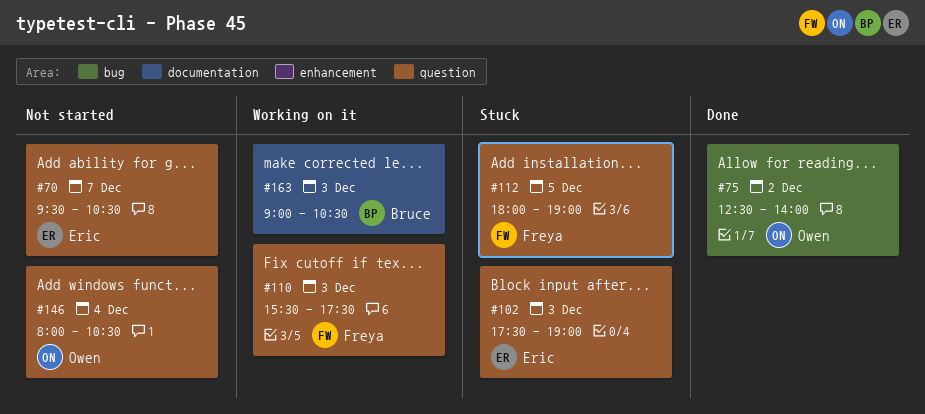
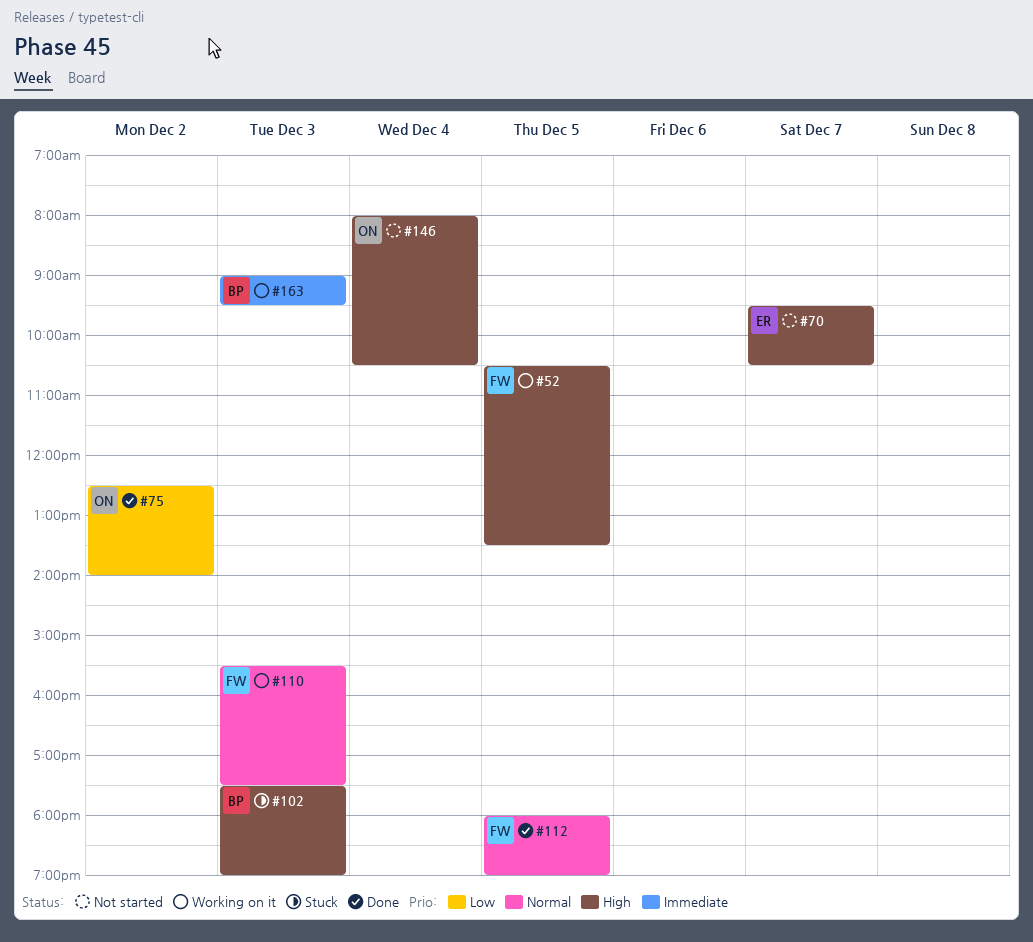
#52: none -> present
#102, owner: Eric -> Bruce
#112, status: Stuck -> Done
#163, ends: 10:30 -> 09:30

